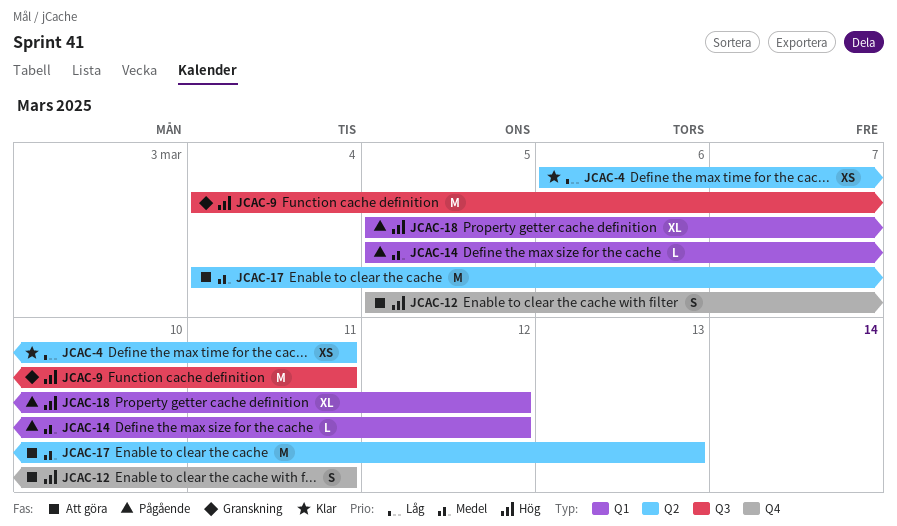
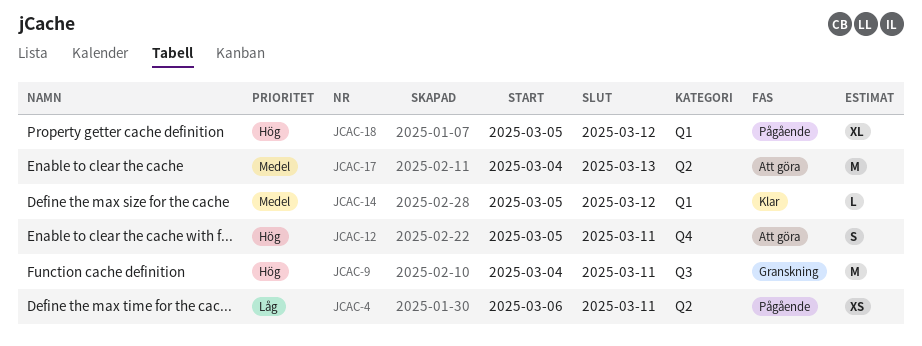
JCAC-4, status: Klar -> Pågående
JCAC-14, status: Pågående -> Klar

